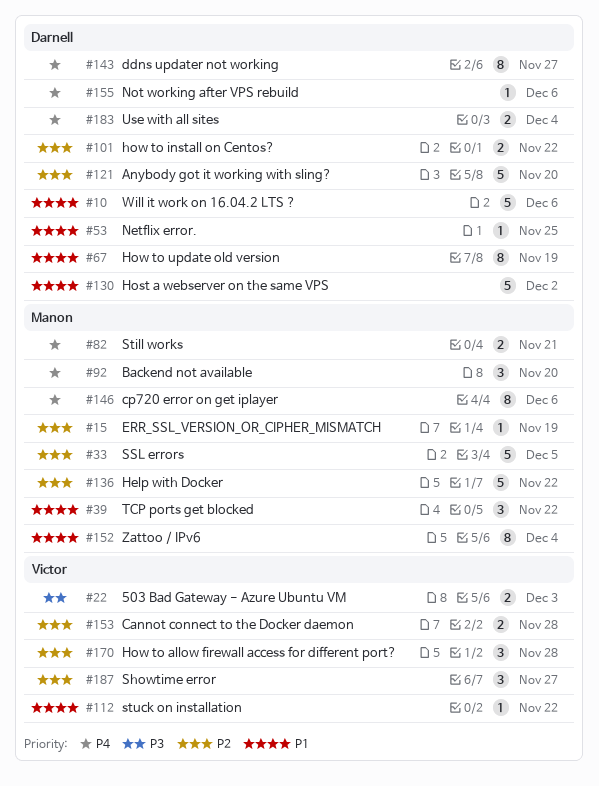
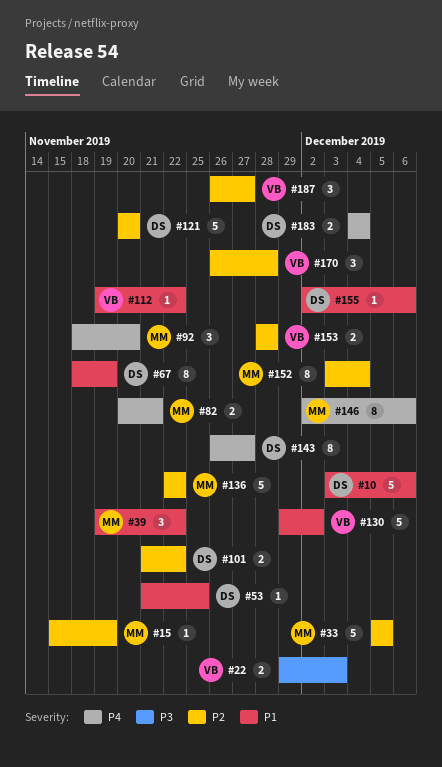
#130, owner: Darnell -> Victor
#152, priority: P1 -> P2
#155, priority: P4 -> P1

